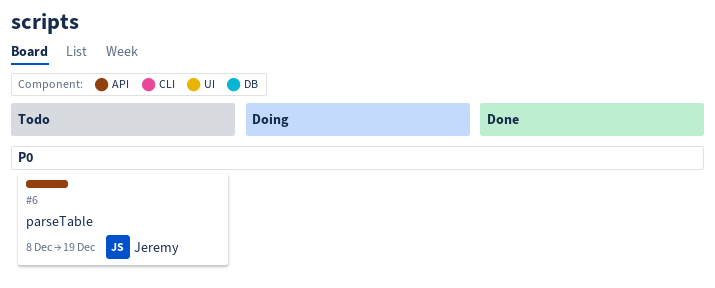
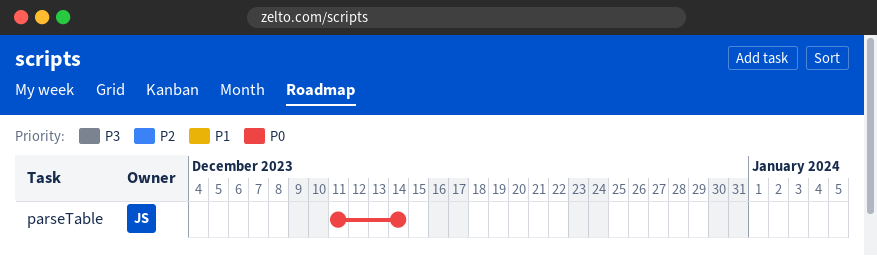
parseTable, start: Dec 8 -> Dec 11
parseTable, due: Dec 19 -> Dec 14

